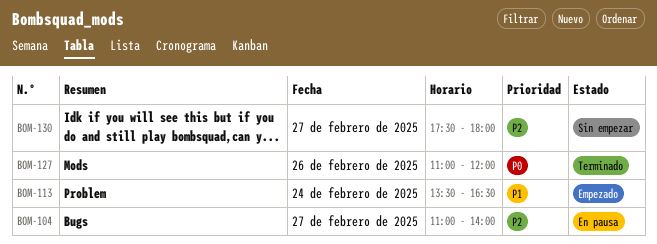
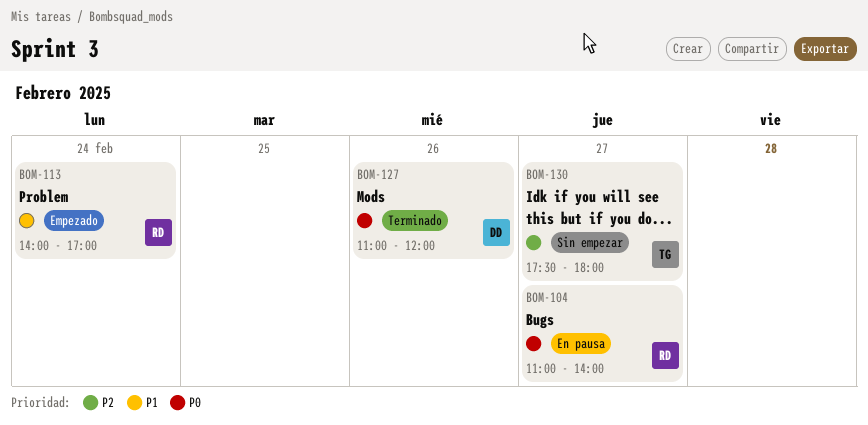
BOM-104, priority: P2 -> P0
BOM-113, begins: 13:30 -> 14:00
BOM-113, ends: 16:30 -> 17:00

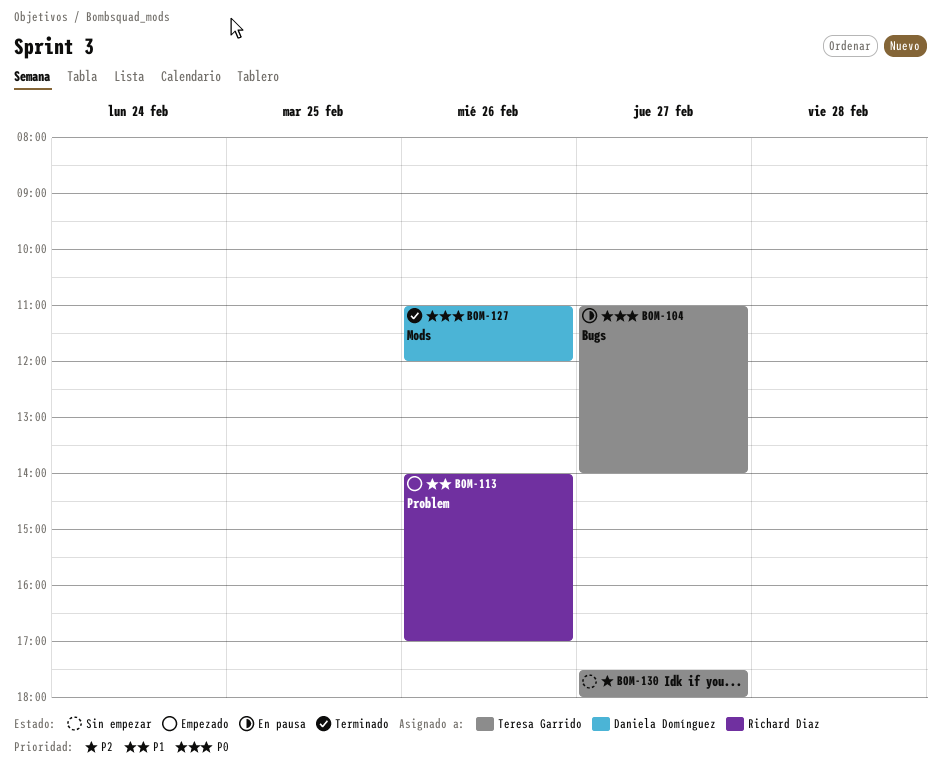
BOM-104, owner: Richard Diaz -> Teresa Garrido
BOM-113, day: Feb 24 -> Feb 26

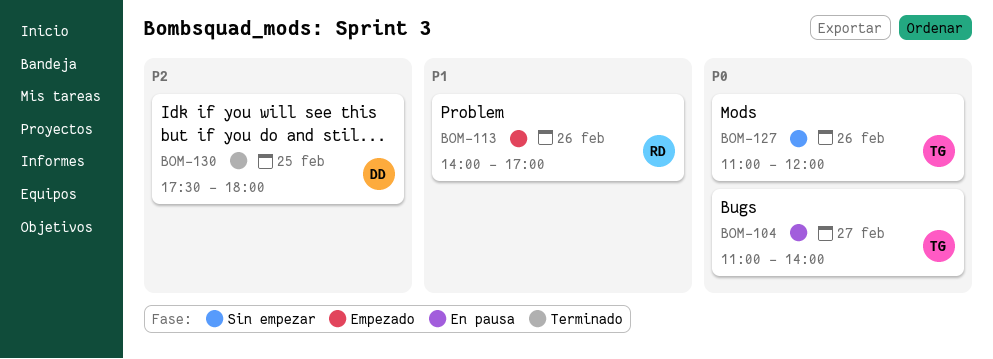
BOM-127, status: Terminado -> Sin empezar
BOM-127, owner: Daniela Domínguez -> Teresa Garrido
BOM-130, status: Sin empezar -> Terminado
BOM-130, owner: Teresa Garrido -> Daniela Domínguez
BOM-130, day: Feb 27 -> Feb 25

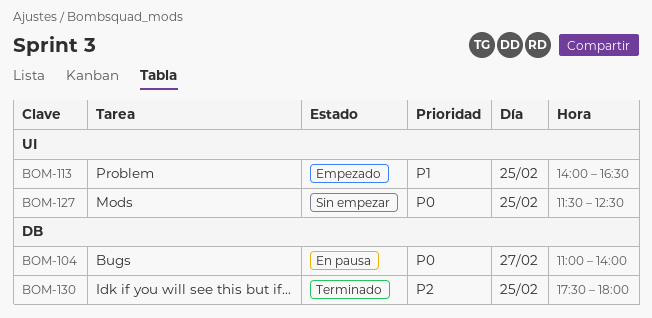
BOM-113, day: Feb 26 -> Feb 25
BOM-113, ends: 17:00 -> 16:30
BOM-127, day: Feb 26 -> Feb 25
BOM-127, begins: 11:00 -> 11:30
BOM-127, ends: 12:00 -> 12:30

